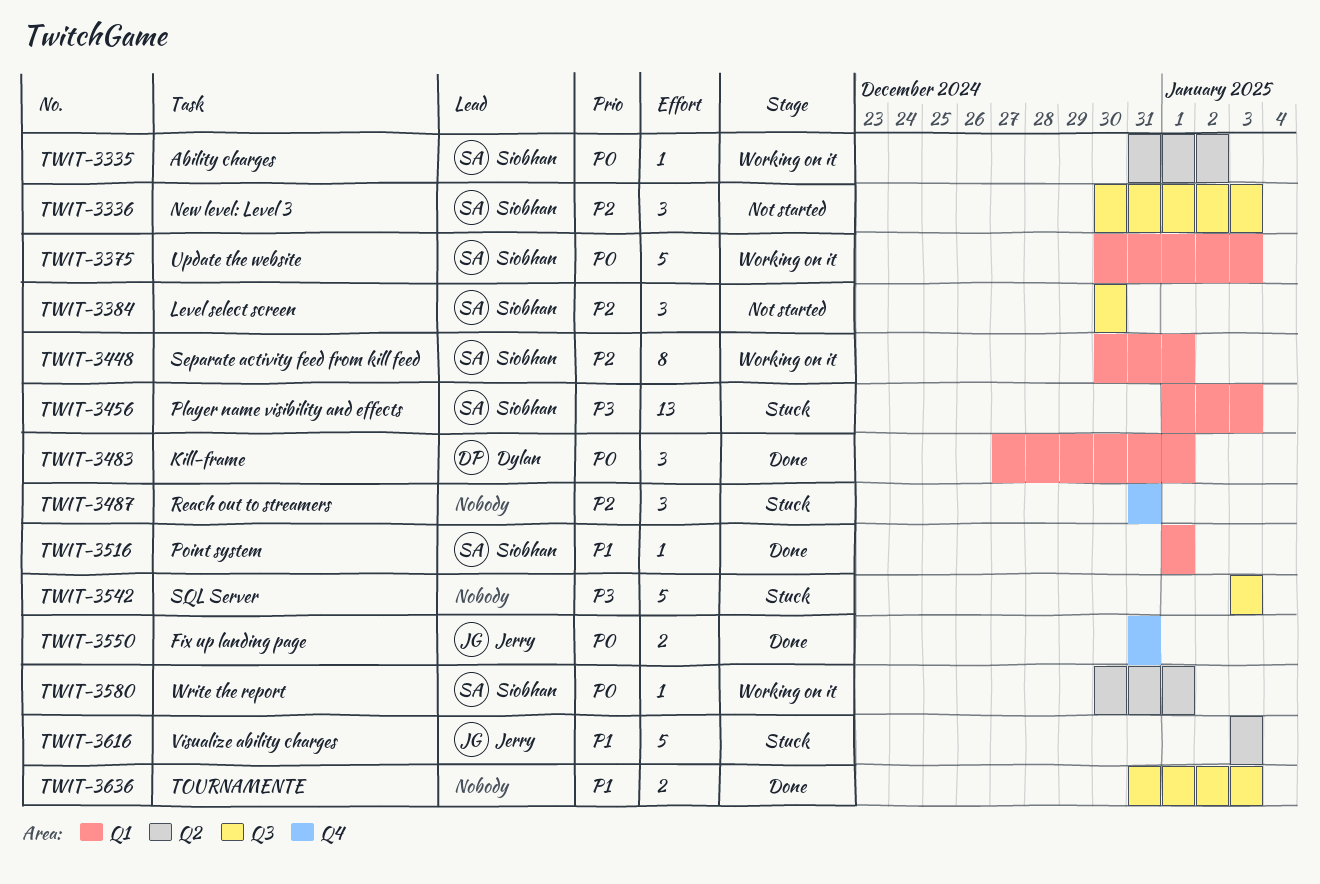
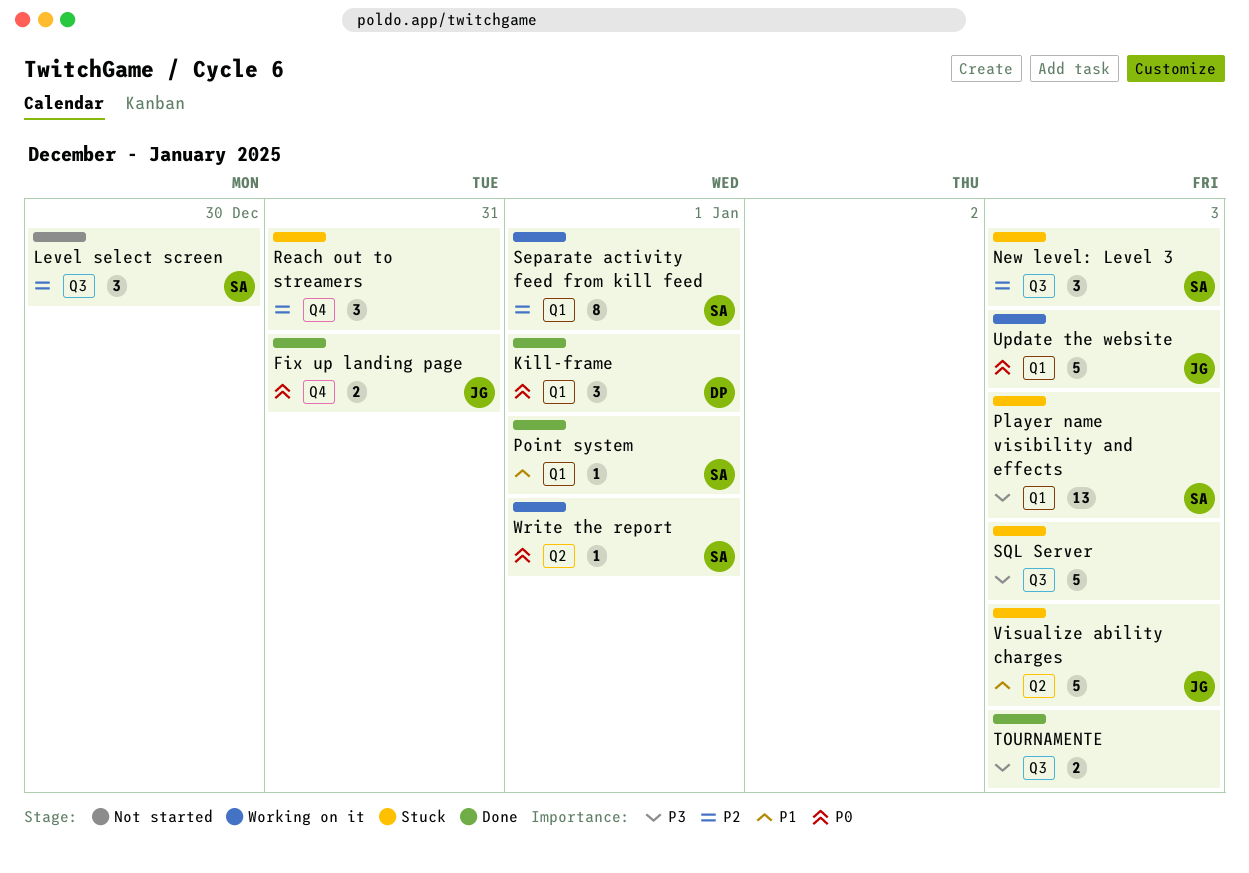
Ability charges: present -> none
New level: Level 3, status: Not started -> Stuck
TOURNAMENTE, priority: P1 -> P3
Update the website, owner: Siobhan -> Jerry

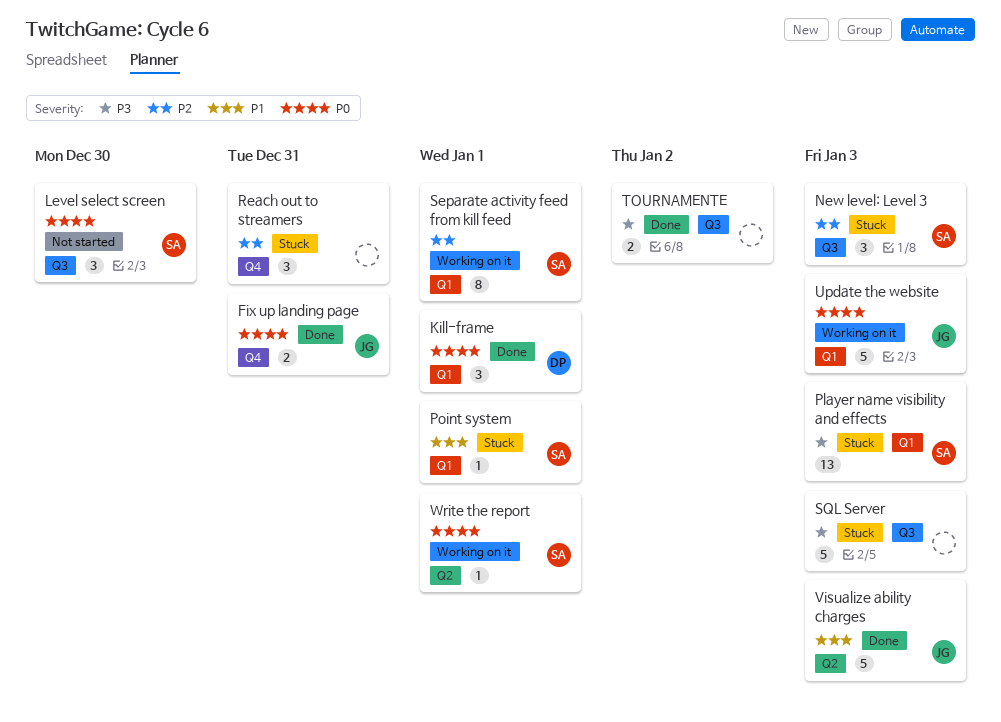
Level select screen, priority: P2 -> P0
Point system, status: Done -> Stuck
TOURNAMENTE, due: Jan 3 -> Jan 2
Visualize ability charges, status: Stuck -> Done

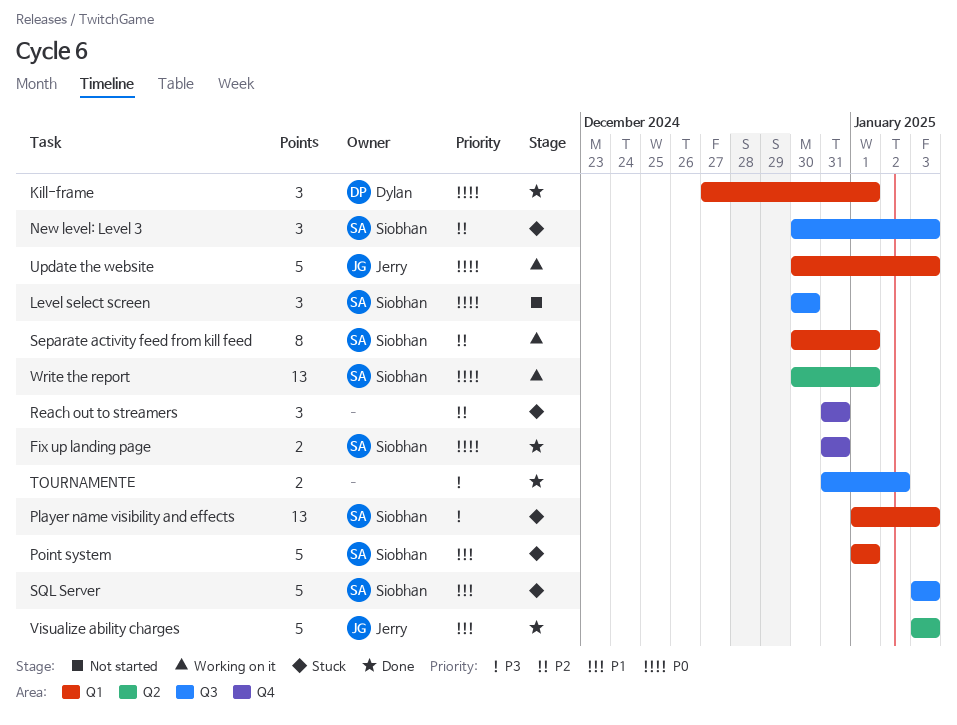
Fix up landing page, owner: Jerry -> Siobhan
Point system, estimate: 1 -> 5
SQL Server, owner: none -> Siobhan
SQL Server, priority: P3 -> P1
Write the report, estimate: 1 -> 13

